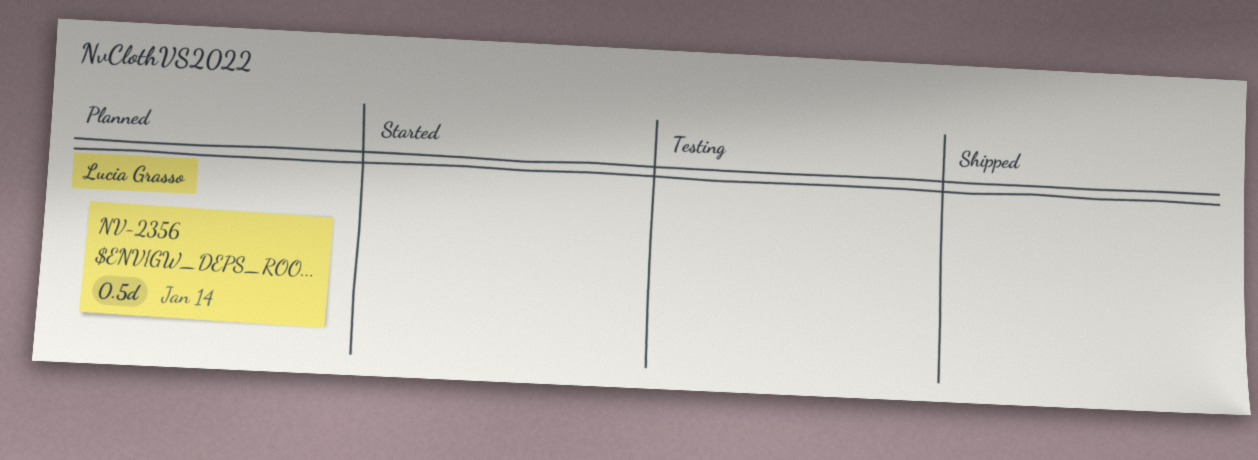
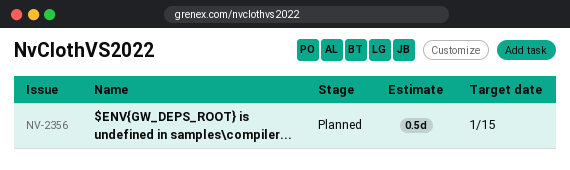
NV-2356, due: Jan 14 -> Jan 15

